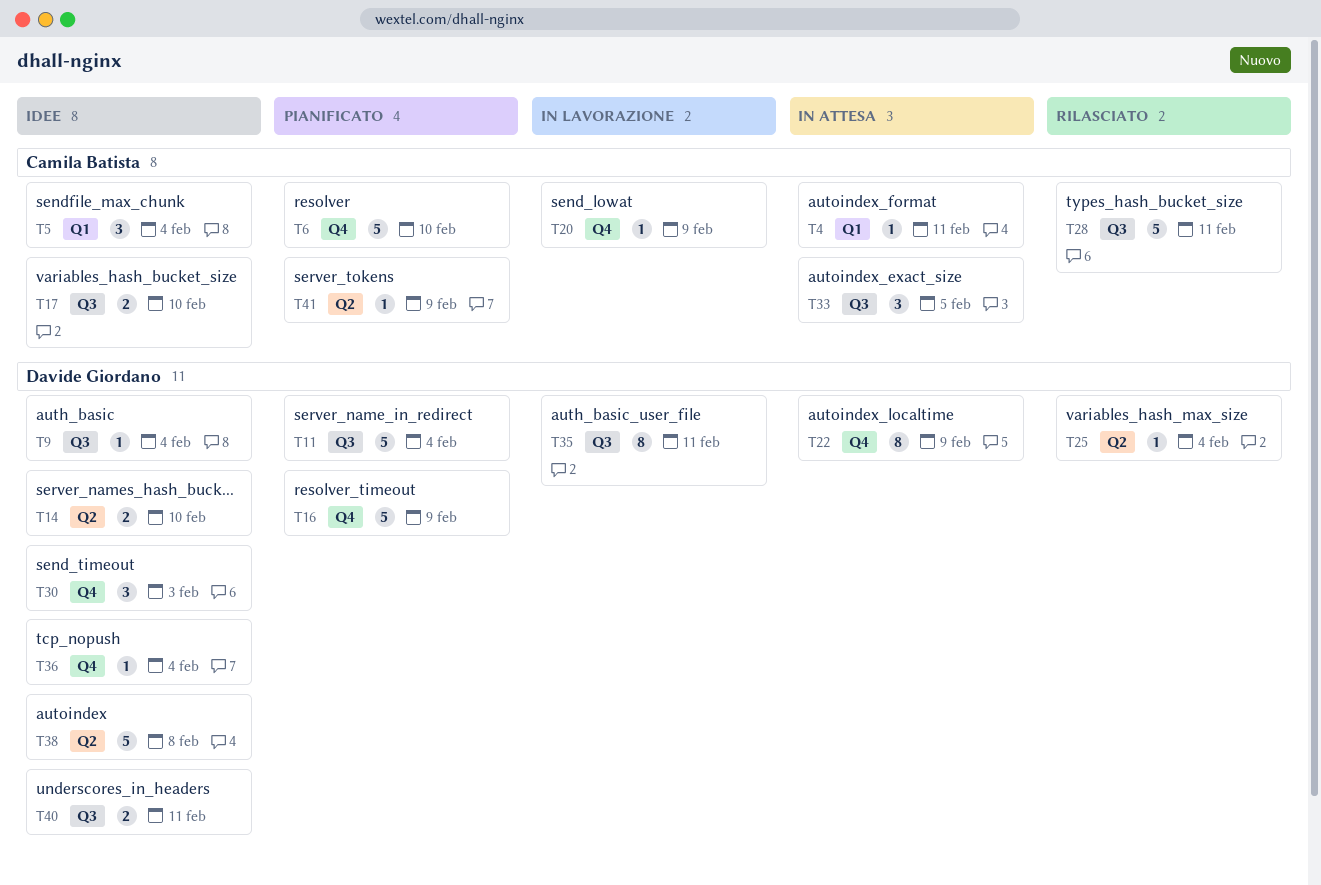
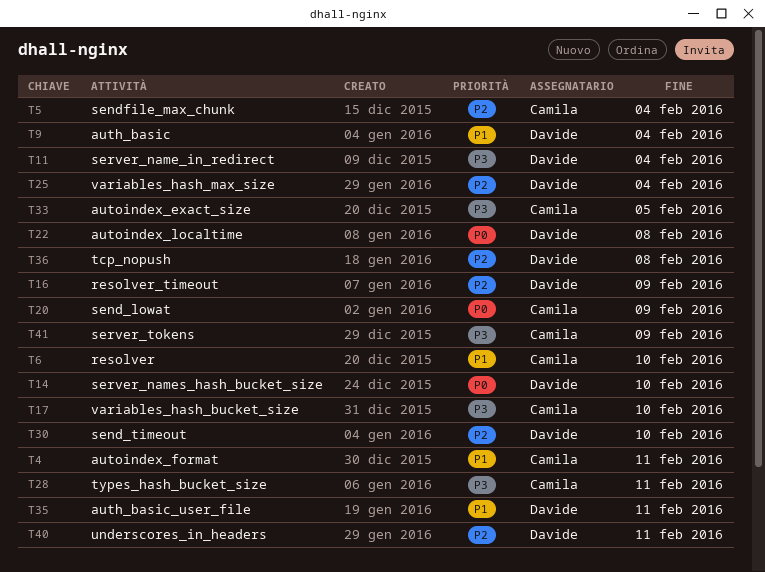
T22, due: Feb 9 -> Feb 8
T30, due: Feb 3 -> Feb 10
T36, due: Feb 4 -> Feb 8
T38: present -> none

